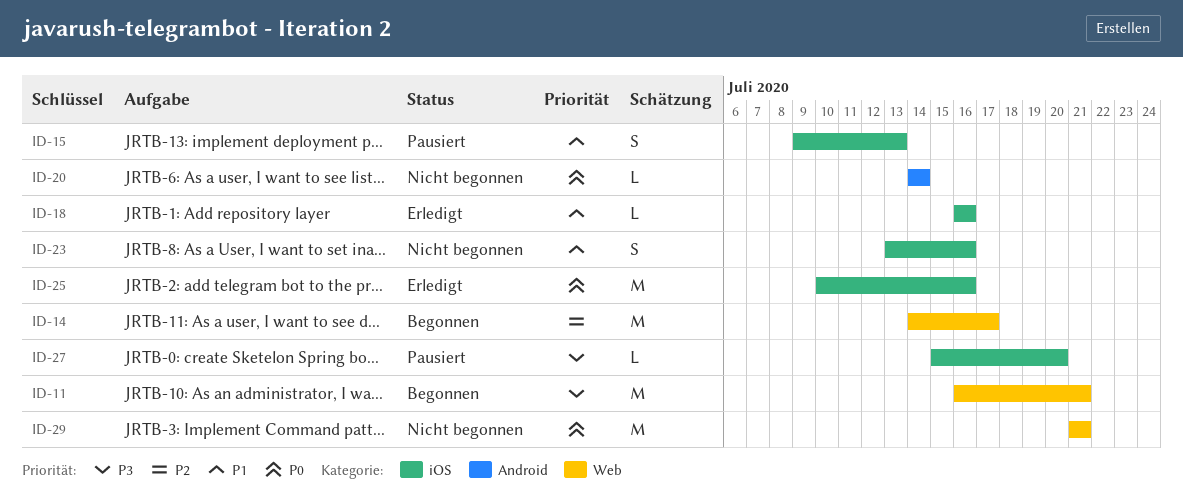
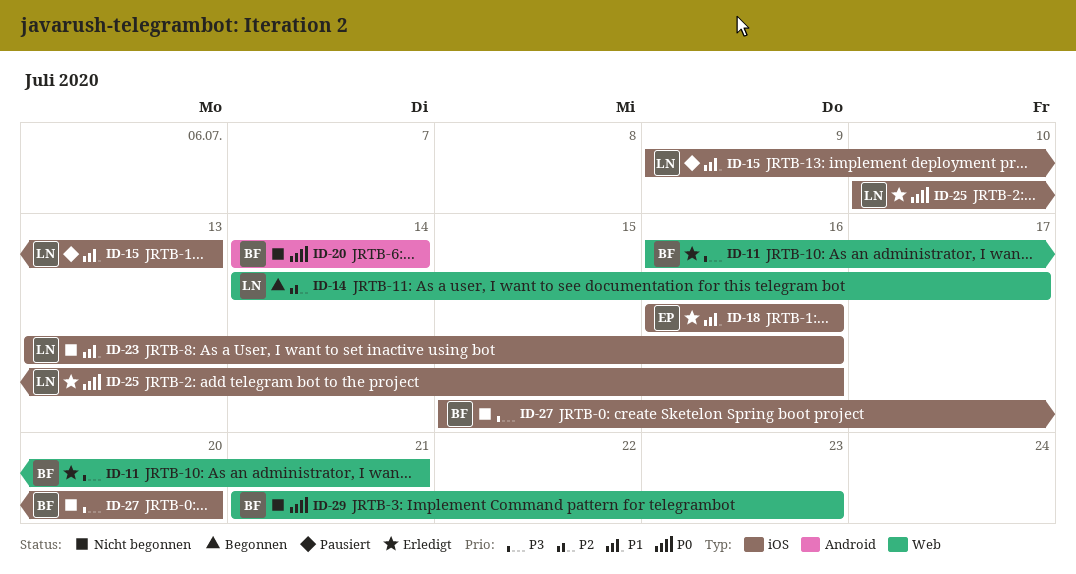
ID-11, status: Begonnen -> Erledigt
ID-27, status: Pausiert -> Nicht begonnen
ID-29, due: Jul 21 -> Jul 23

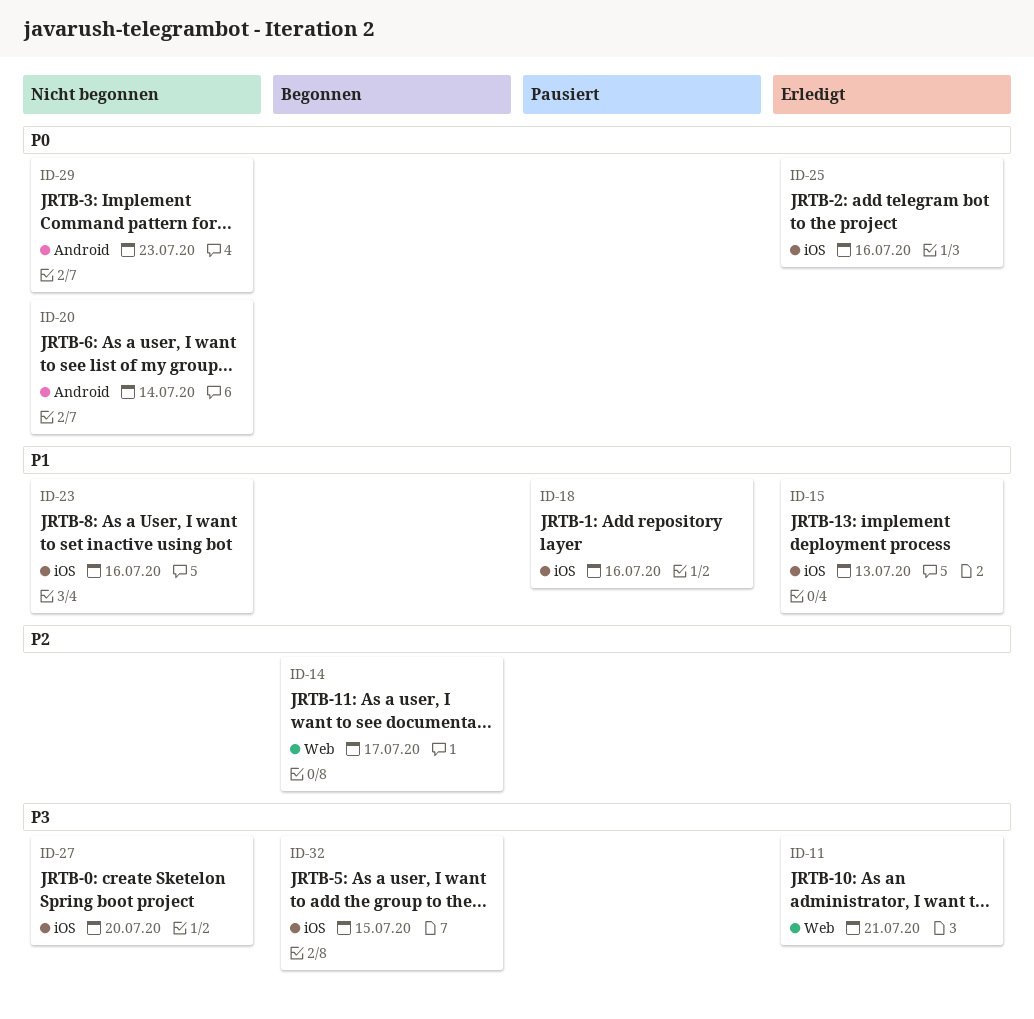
ID-15, status: Pausiert -> Erledigt
ID-18, status: Erledigt -> Pausiert
ID-29, label: Web -> Android
ID-32: none -> present

